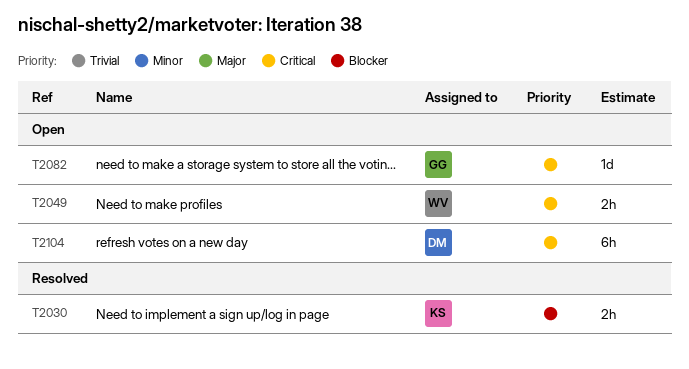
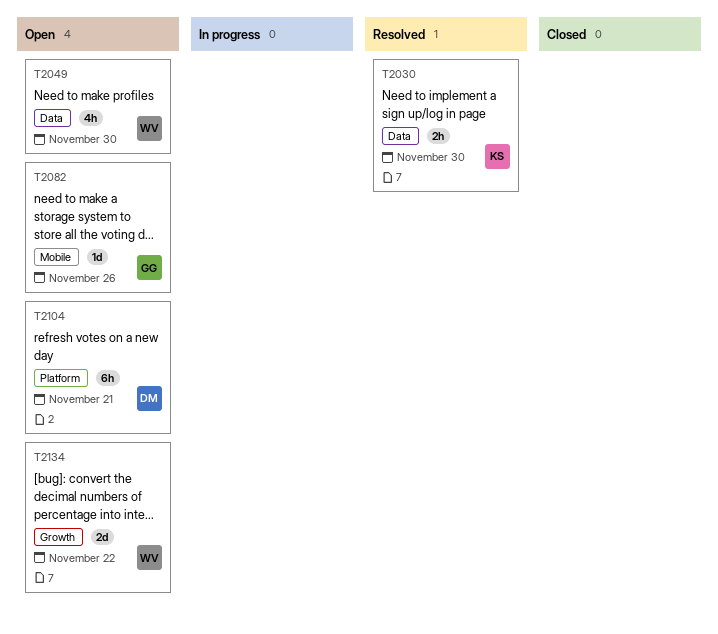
T2049, estimate: 2h -> 4h
T2134: none -> present

